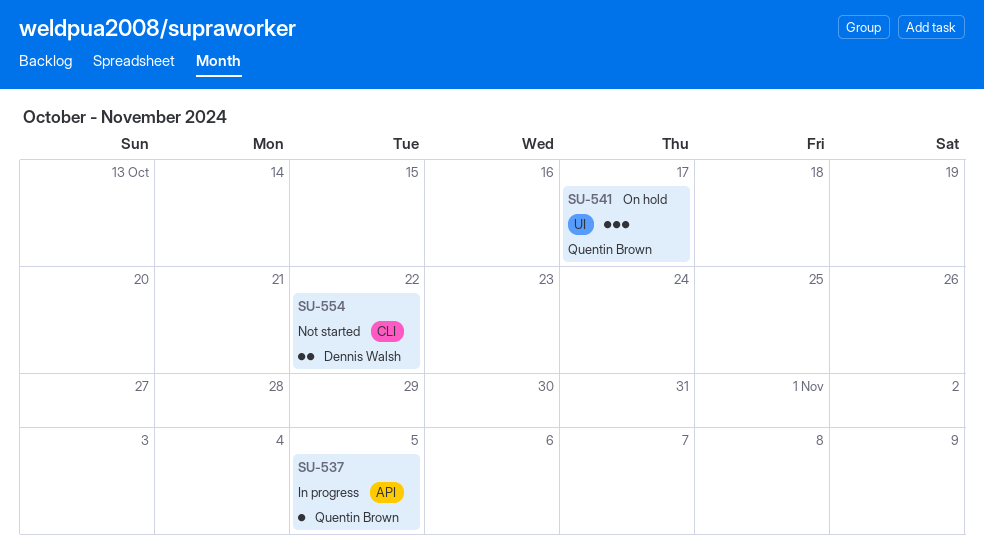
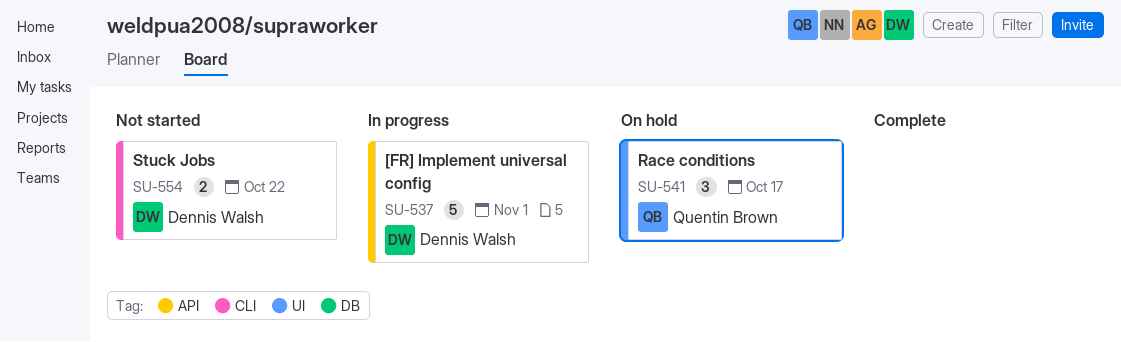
SU-537, owner: Quentin Brown -> Dennis Walsh
SU-537, estimate: 1 -> 5
SU-537, due: Nov 5 -> Nov 1

